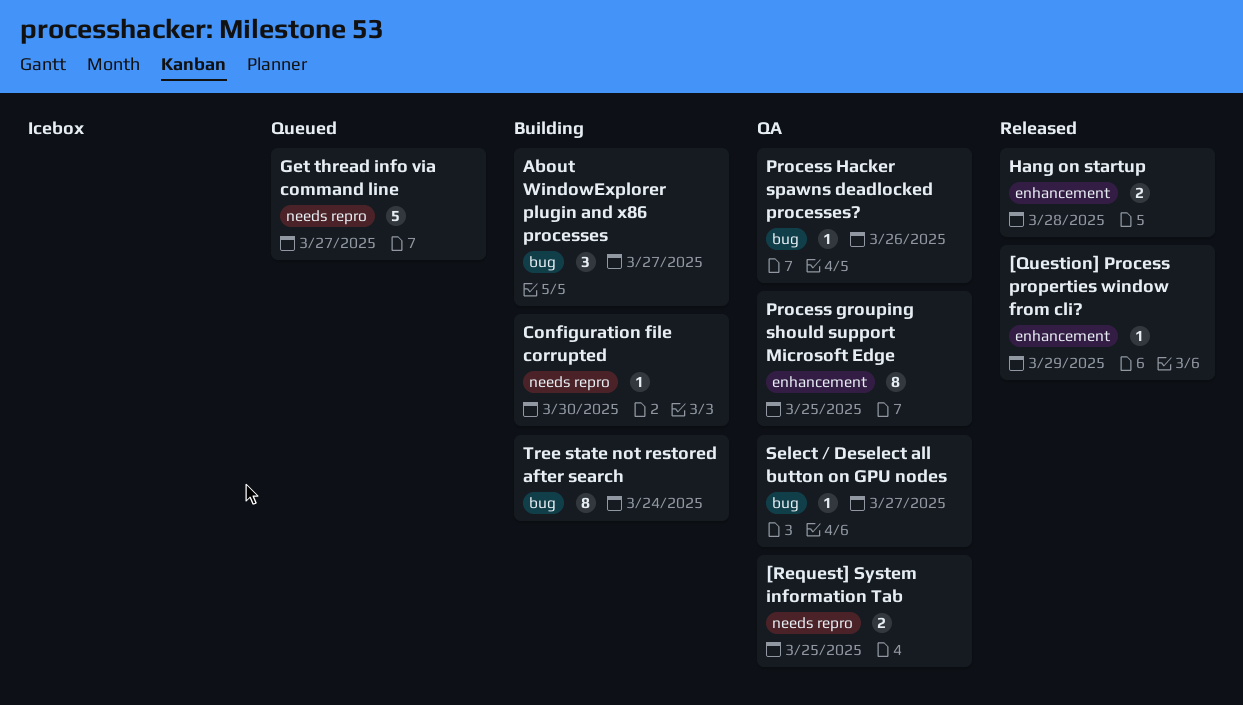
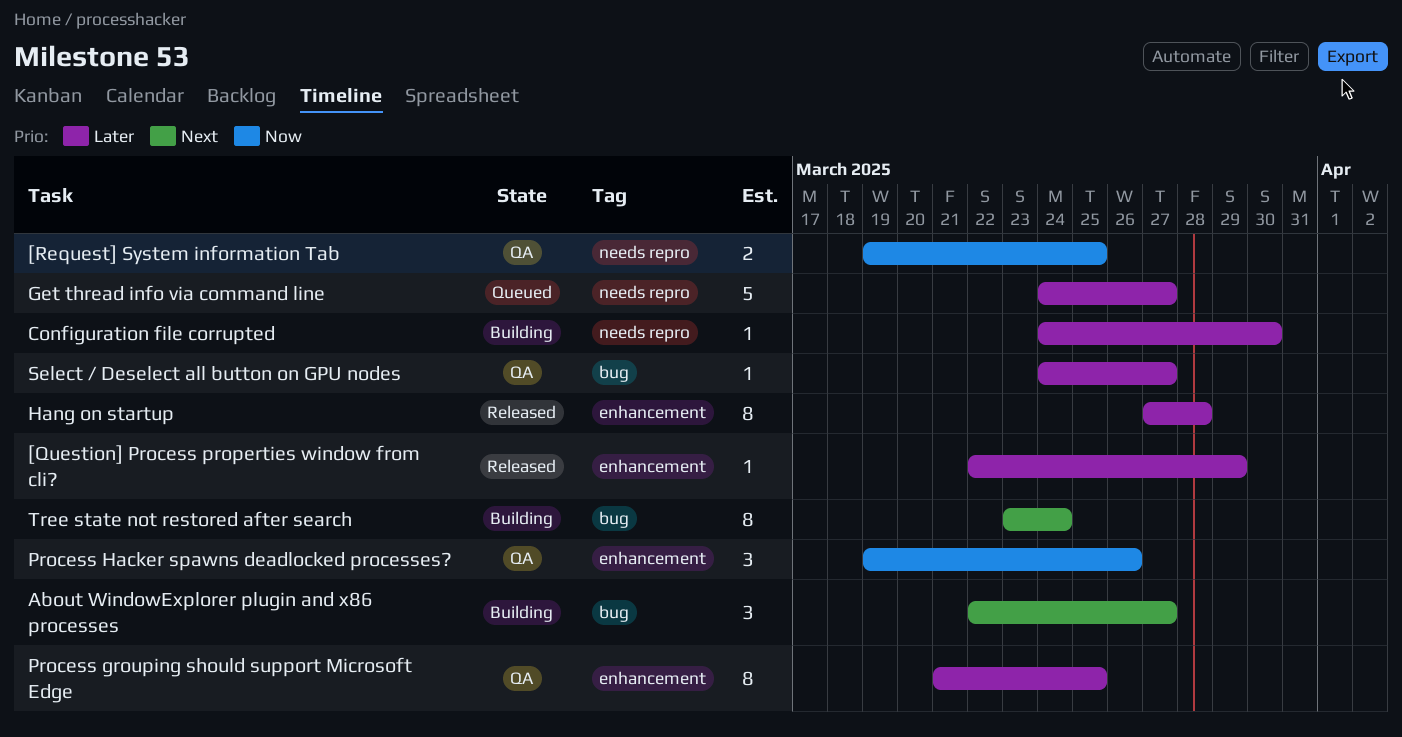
Hang on startup, estimate: 2 -> 8
Process Hacker spawns deadlocked processes?, label: bug -> enhancement
Process Hacker spawns deadlocked processes?, estimate: 1 -> 3

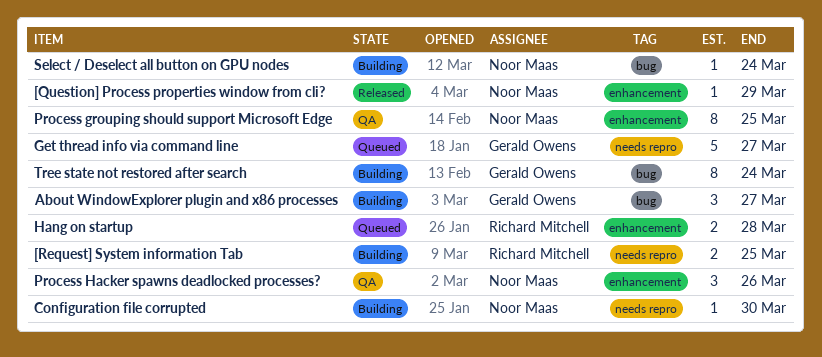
[Request] System information Tab, status: QA -> Building
Hang on startup, status: Released -> Queued
Hang on startup, estimate: 8 -> 2
Select / Deselect all button on GPU nodes, status: QA -> Building
Select / Deselect all button on GPU nodes, due: Mar 27 -> Mar 24

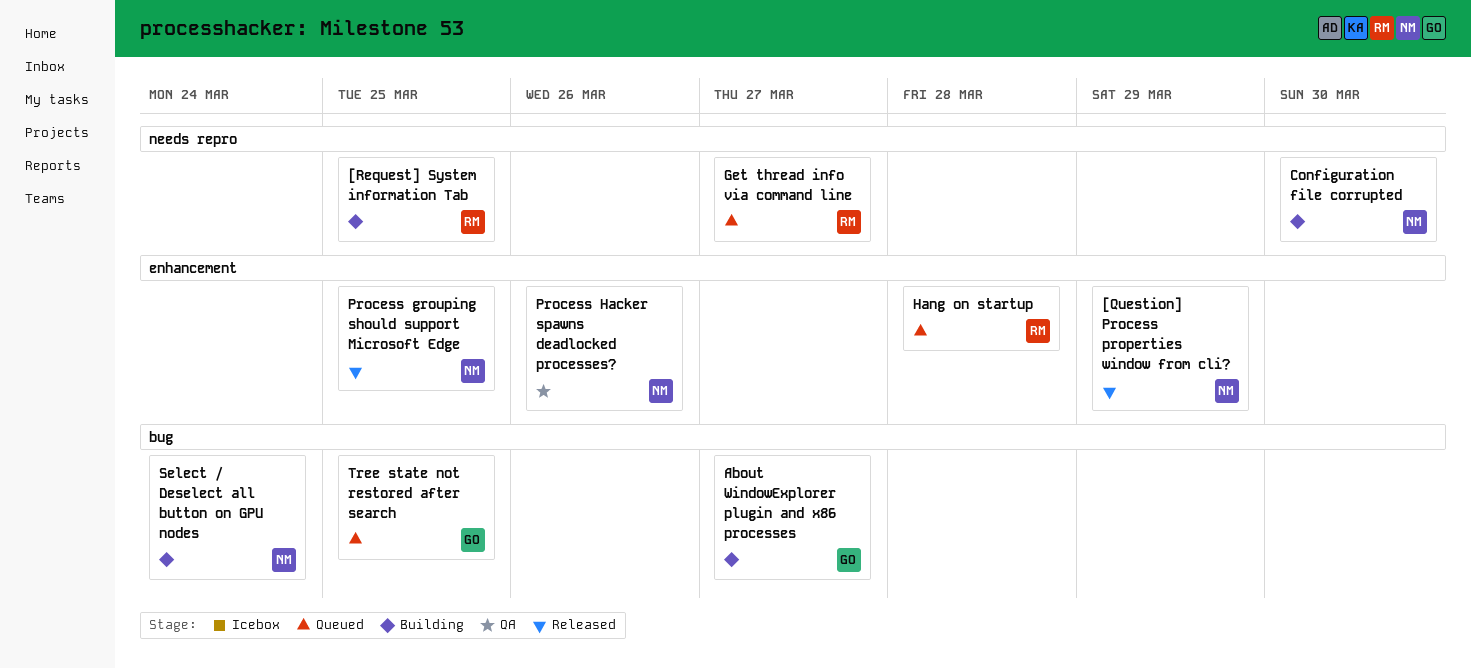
Get thread info via command line, owner: Gerald Owens -> Richard Mitchell
Process grouping should support Microsoft Edge, status: QA -> Released
Tree state not restored after search, status: Building -> Queued
Tree state not restored after search, due: Mar 24 -> Mar 25

